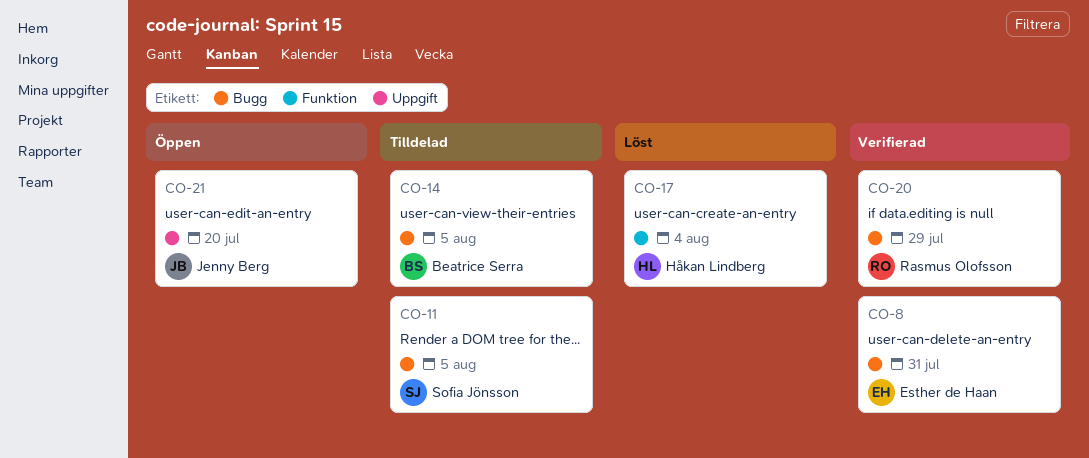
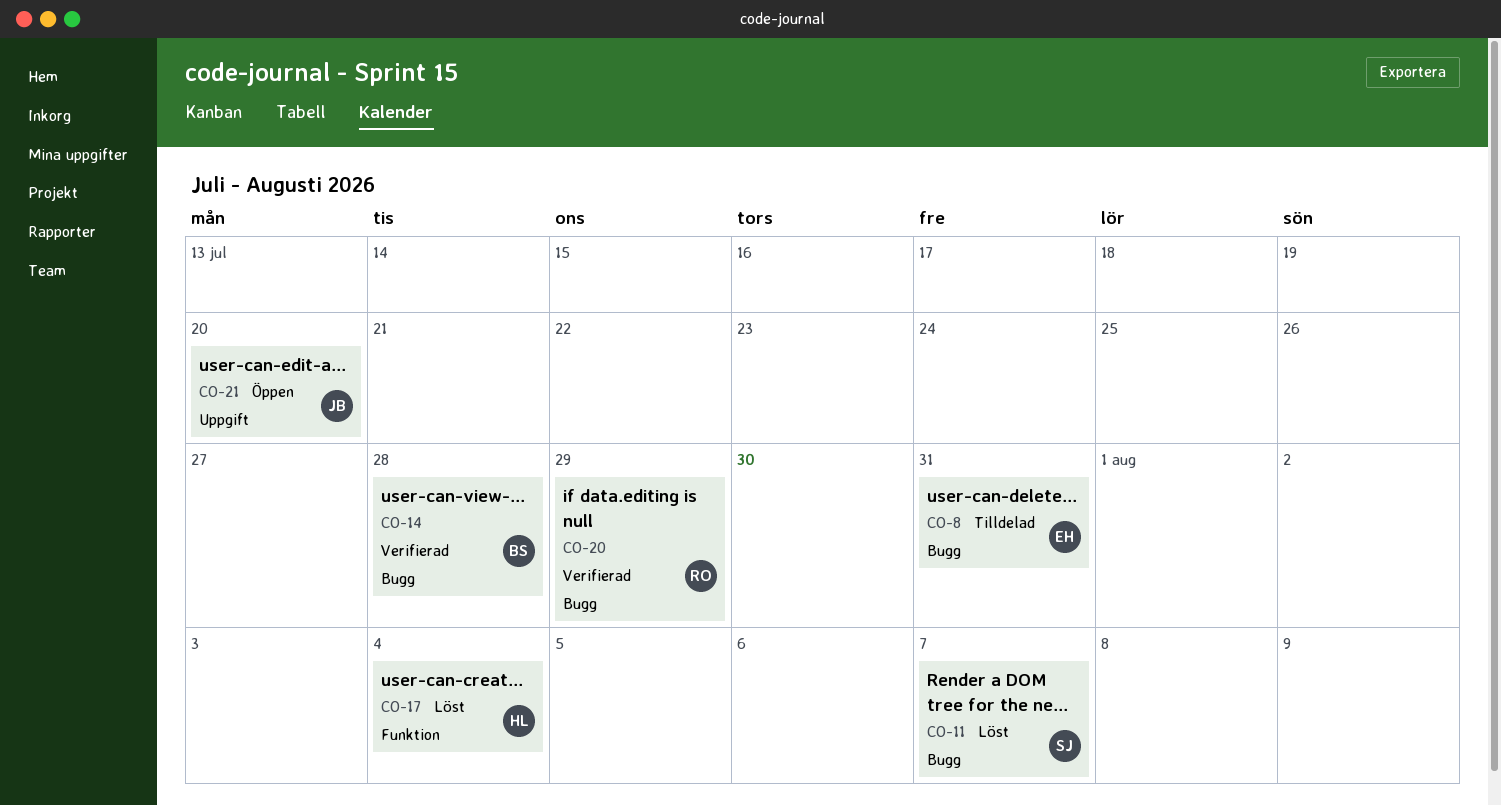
CO-8, status: Verifierad -> Tilldelad
CO-11, status: Tilldelad -> Löst
CO-11, due: Aug 5 -> Aug 7
CO-14, status: Tilldelad -> Verifierad
CO-14, due: Aug 5 -> Jul 28

